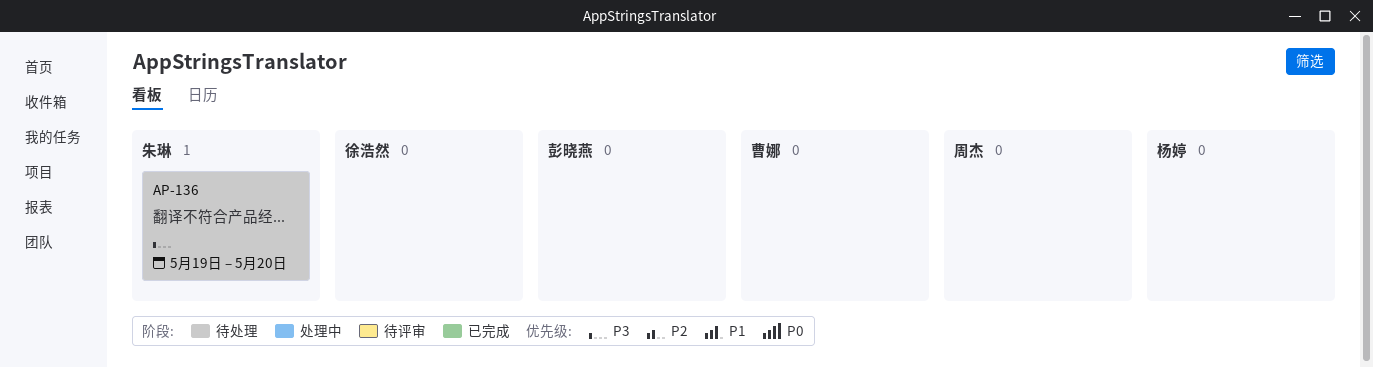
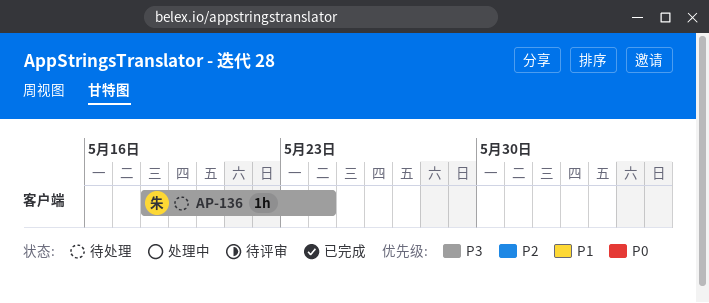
AP-136, start: May 19 -> May 18
AP-136, due: May 20 -> May 24

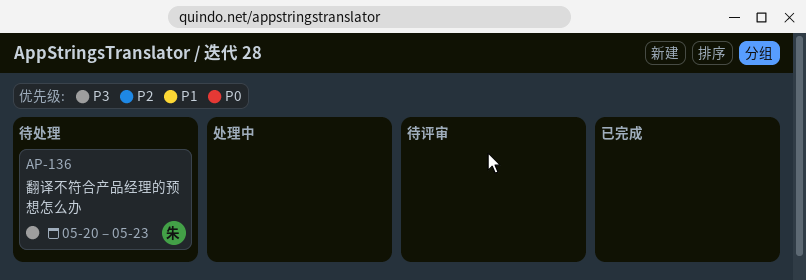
AP-136, start: May 18 -> May 20
AP-136, due: May 24 -> May 23

